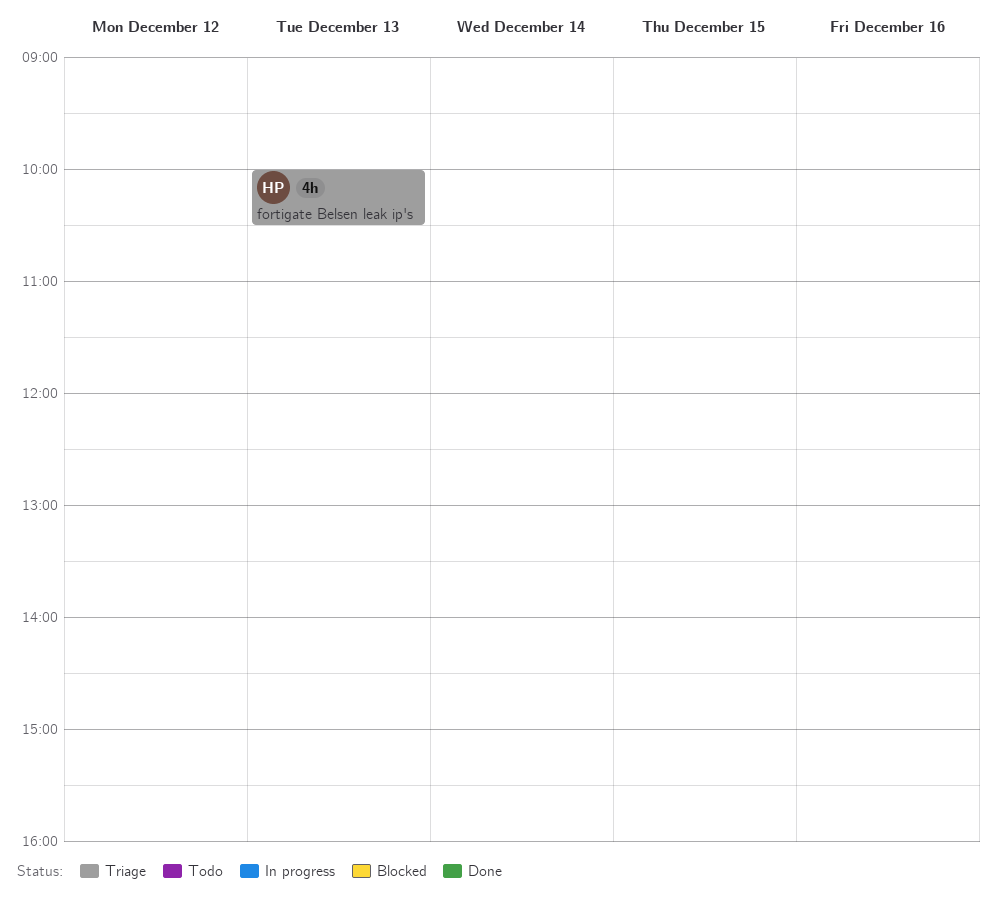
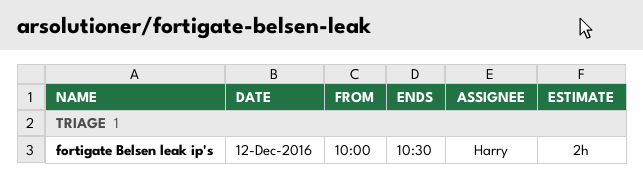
fortigate Belsen leak ip's, estimate: 4h -> 2h
fortigate Belsen leak ip's, day: Dec 13 -> Dec 12

